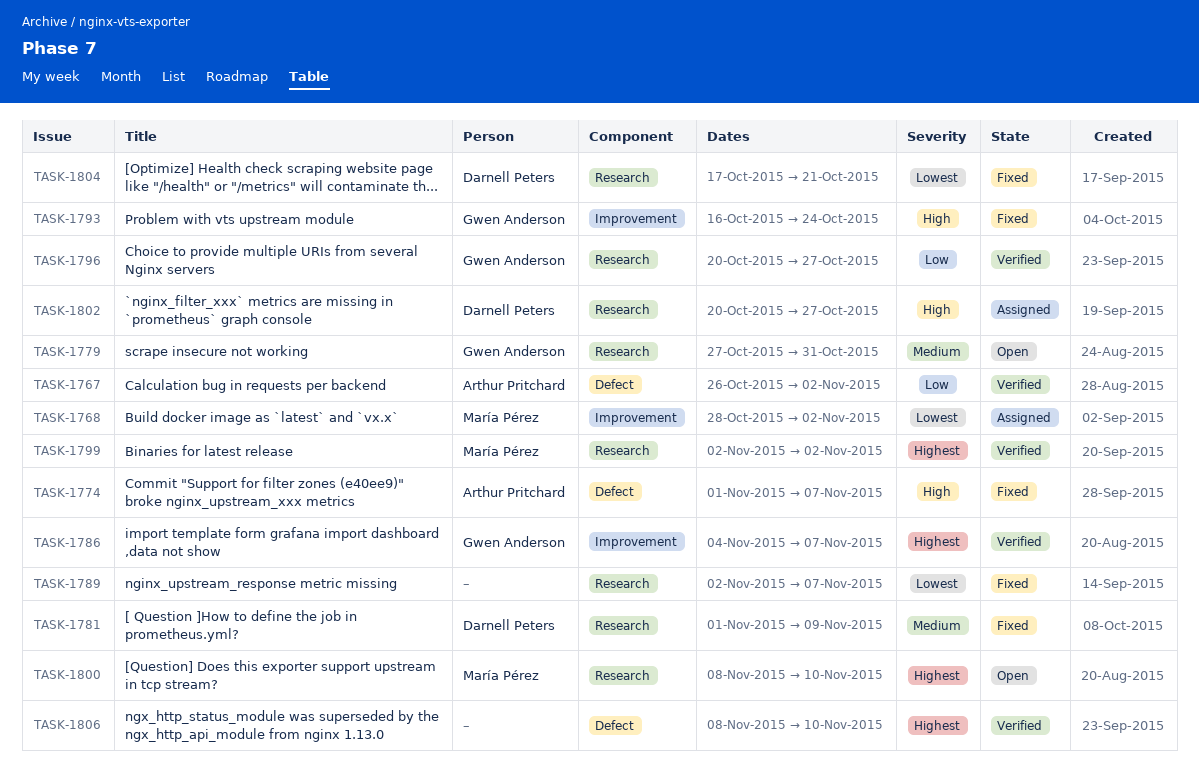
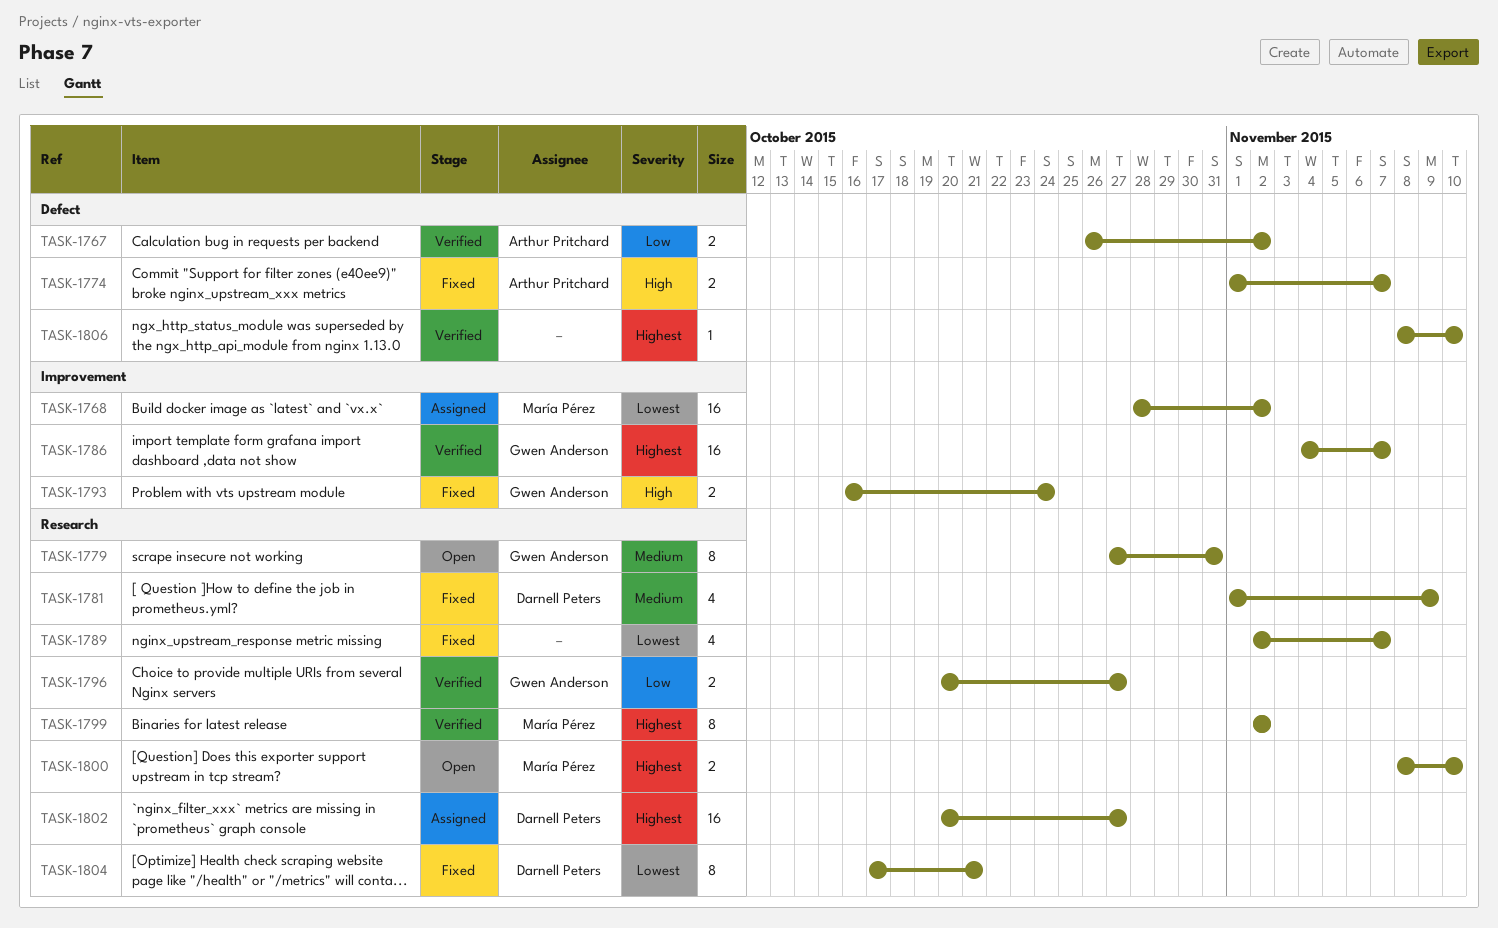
TASK-1802, priority: High -> Highest

